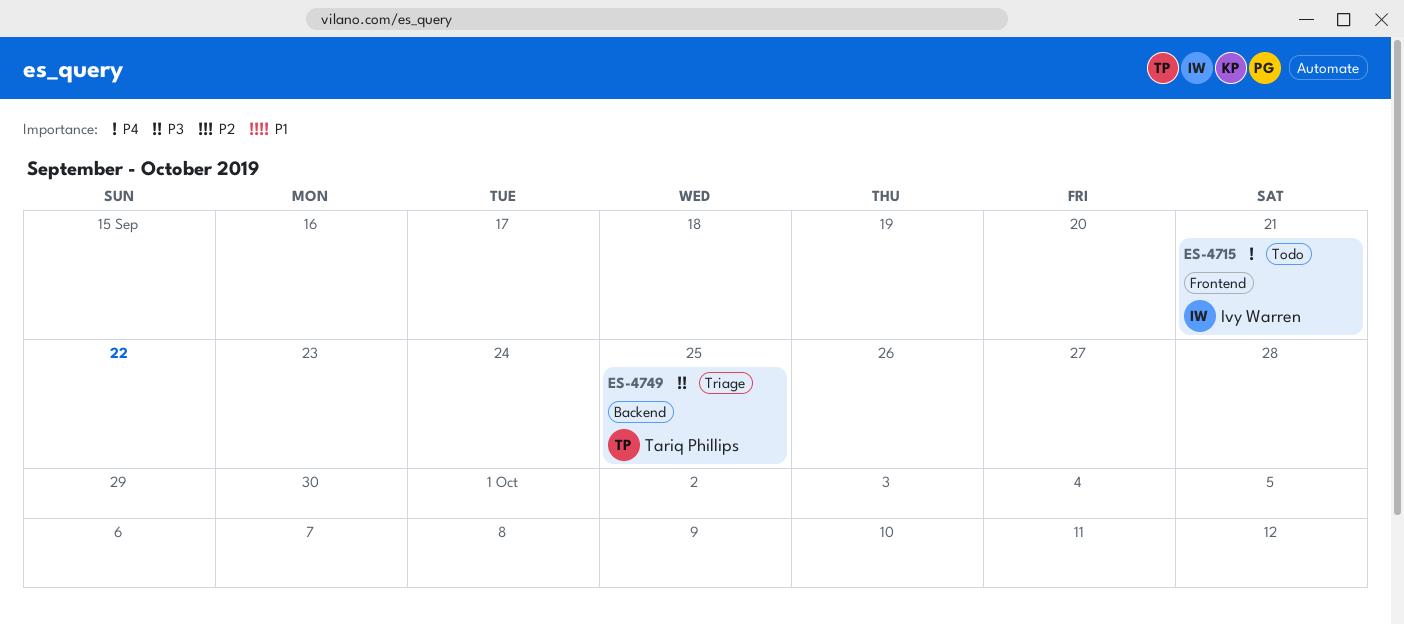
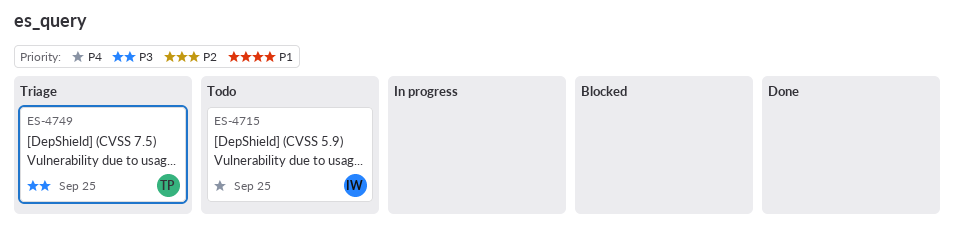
ES-4715, due: Sep 21 -> Sep 25

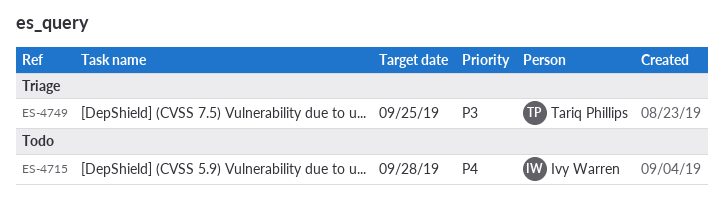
ES-4715, due: Sep 25 -> Sep 28

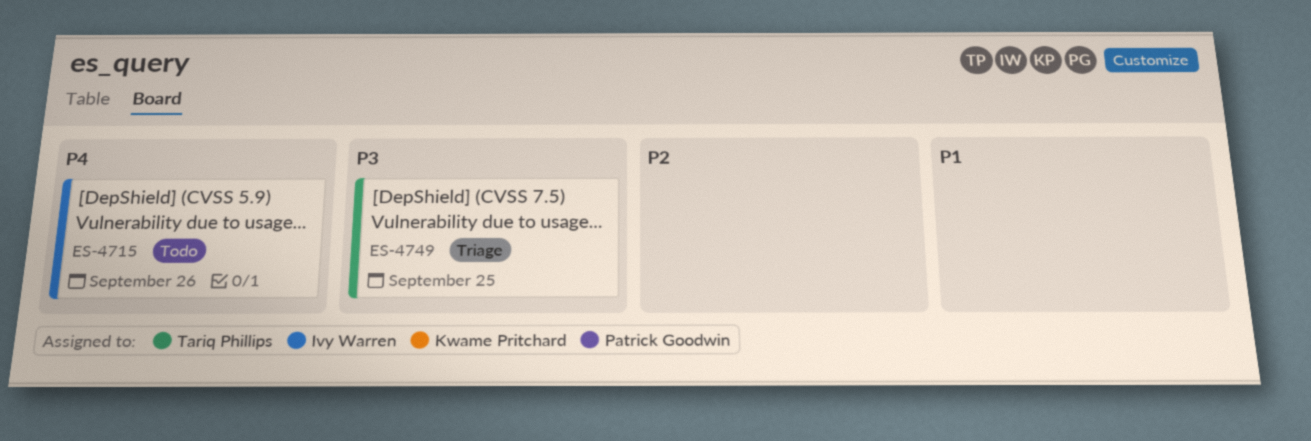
ES-4715, due: Sep 28 -> Sep 26

